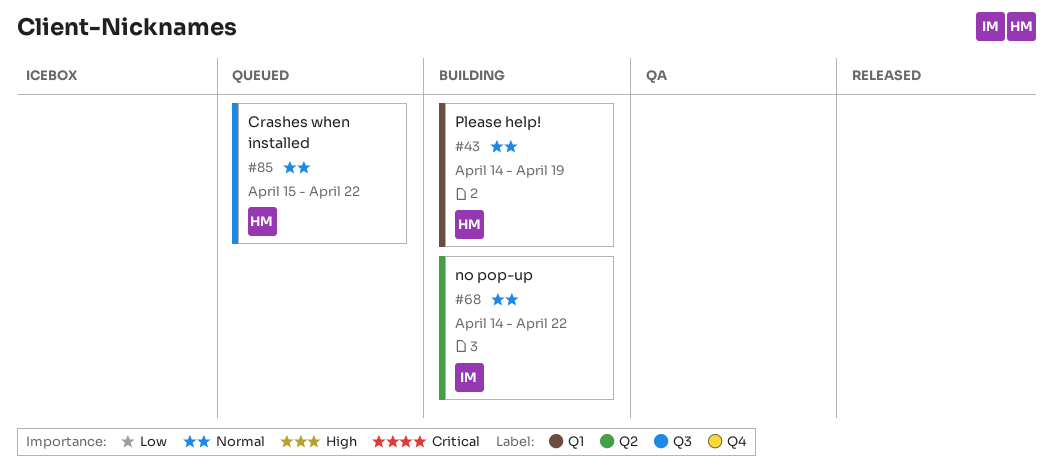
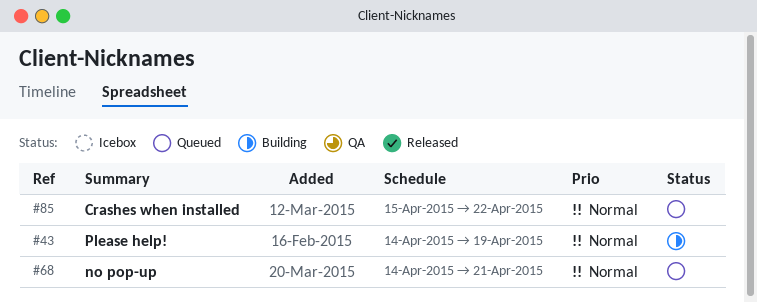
#68, status: Building -> Queued
#68, due: Apr 22 -> Apr 21

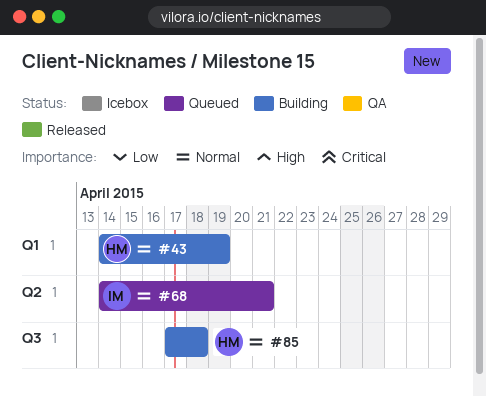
#85, status: Queued -> Building
#85, start: Apr 15 -> Apr 17
#85, due: Apr 22 -> Apr 18

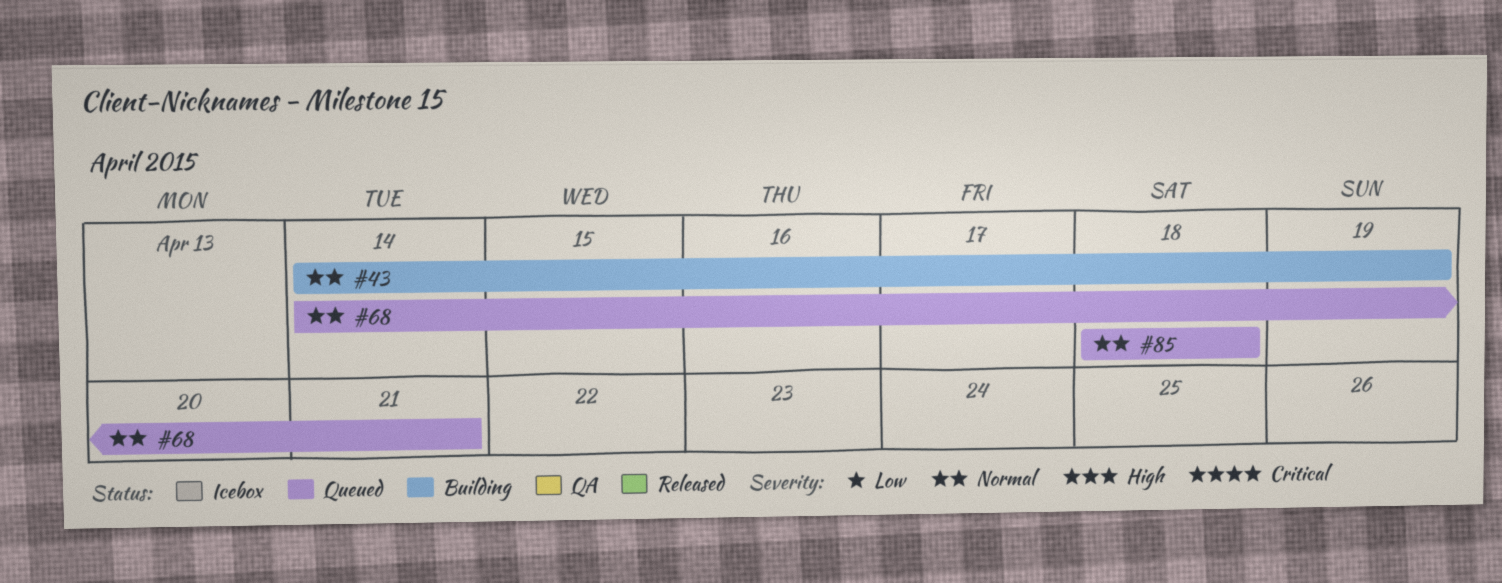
#85, status: Building -> Queued
#85, start: Apr 17 -> Apr 18

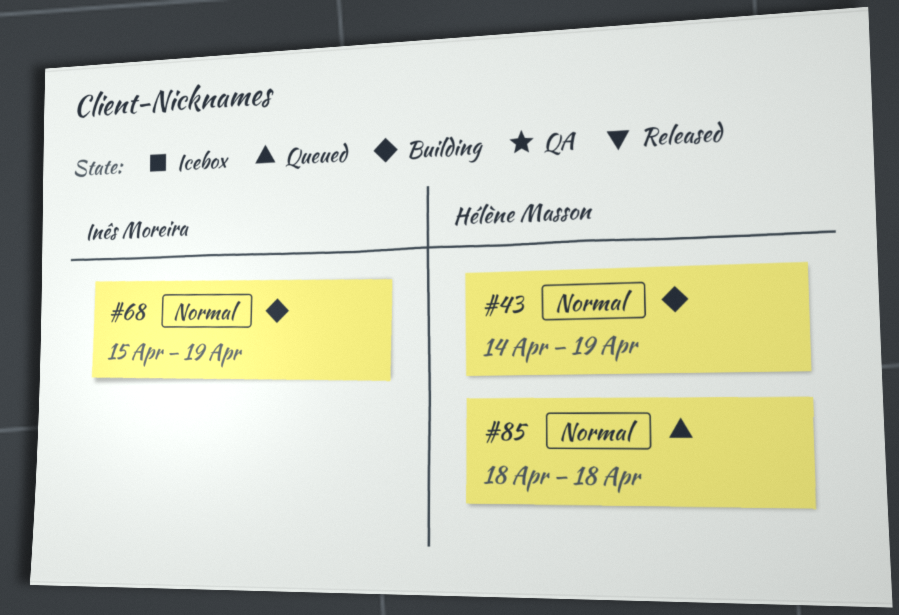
#68, status: Queued -> Building
#68, start: Apr 14 -> Apr 15
#68, due: Apr 21 -> Apr 19

